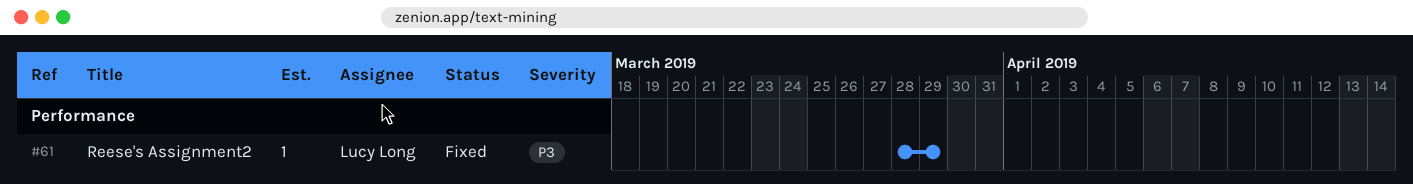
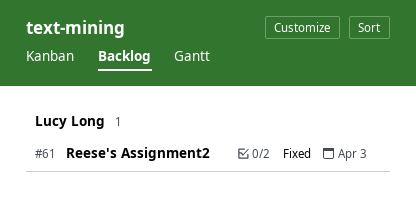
#61, due: Mar 29 -> Apr 3

